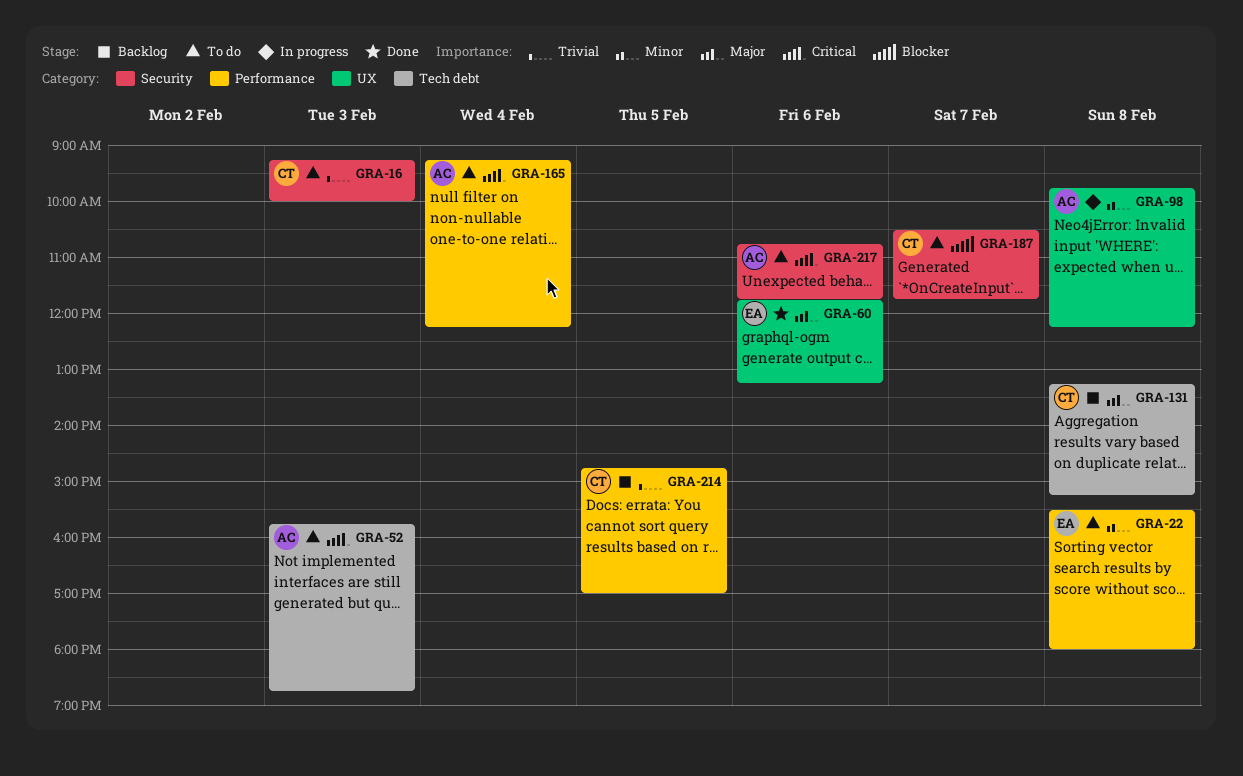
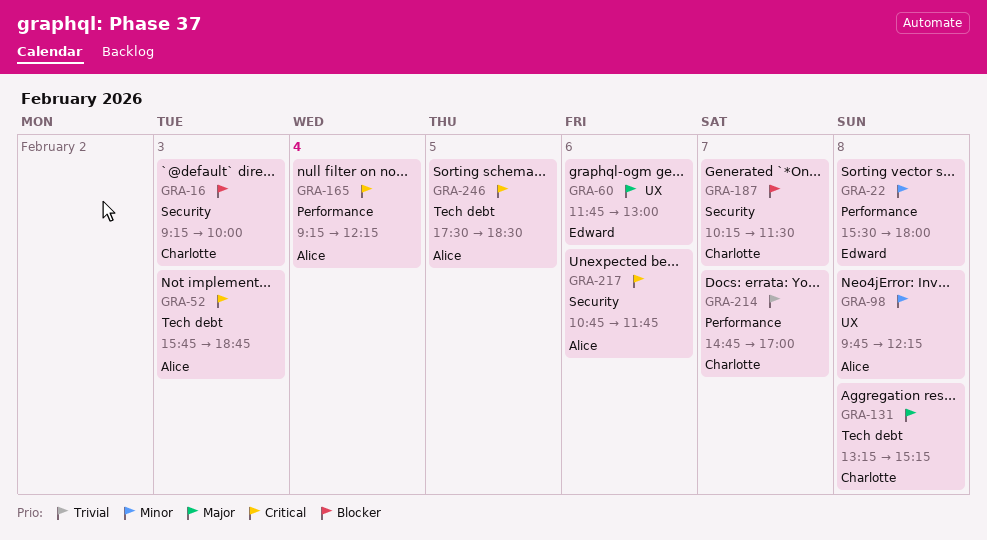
GRA-16, priority: Trivial -> Blocker
GRA-60, ends: 13:15 -> 13:00
GRA-187, begins: 10:30 -> 10:15
GRA-187, ends: 11:45 -> 11:30
GRA-214, day: Feb 5 -> Feb 7
GRA-246: none -> present

